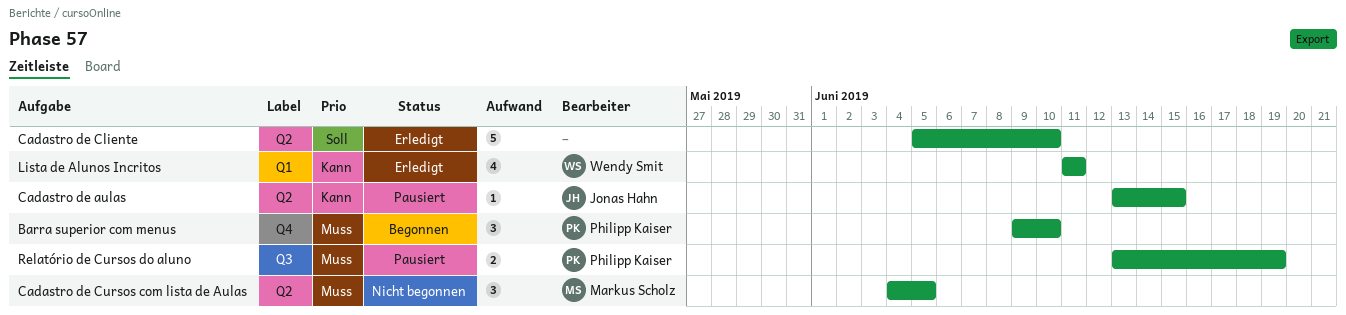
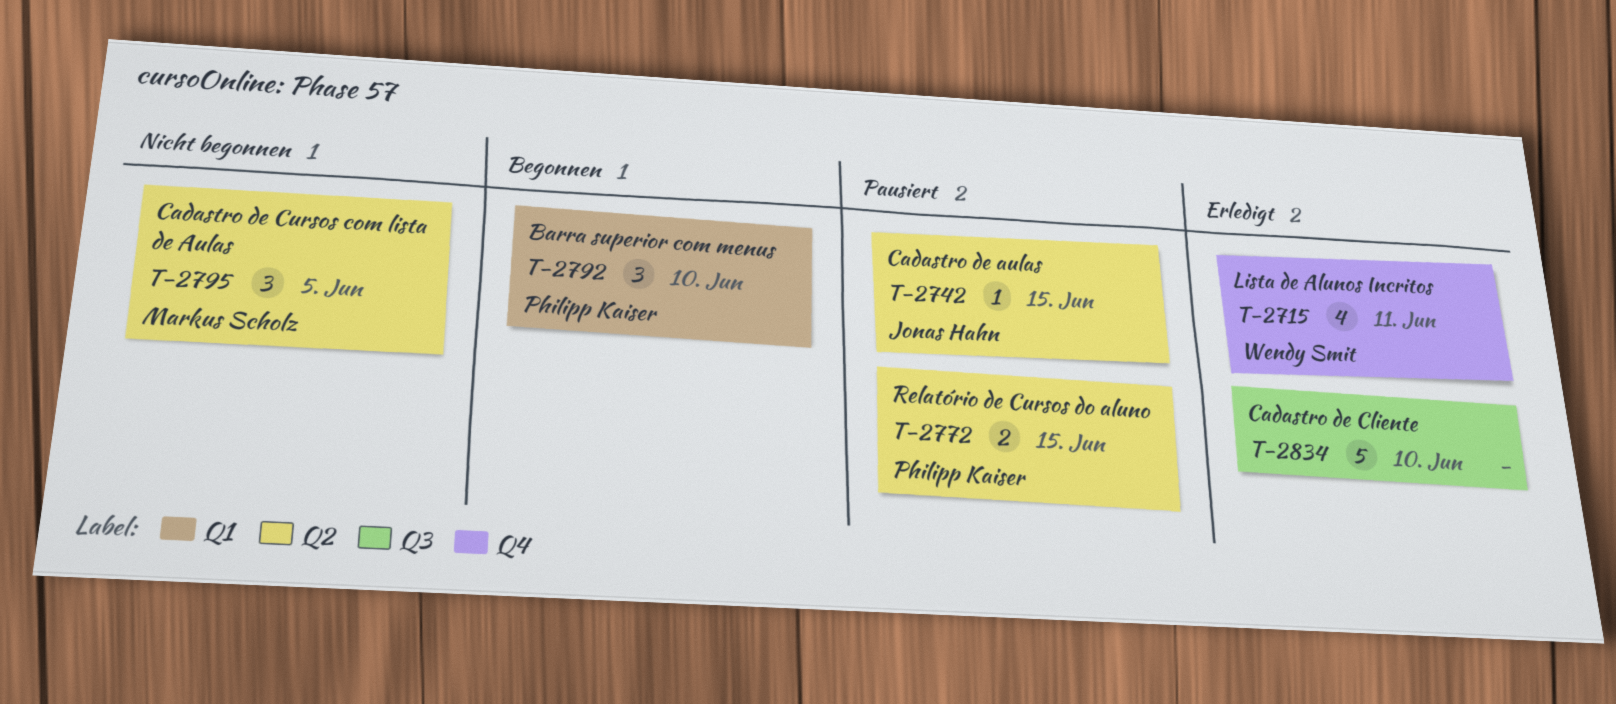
Barra superior com menus, label: Q4 -> Q1
Cadastro de Cliente, label: Q2 -> Q3
Lista de Alunos Incritos, label: Q1 -> Q4
Relatório de Cursos do aluno, label: Q3 -> Q2
Relatório de Cursos do aluno, due: Jun 19 -> Jun 15

